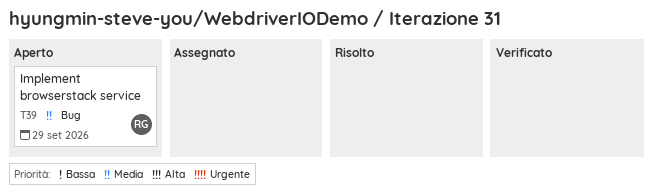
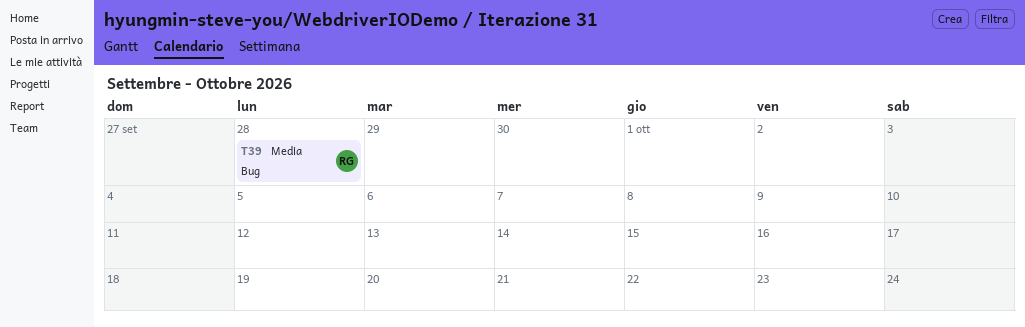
T39, due: Sep 29 -> Sep 28

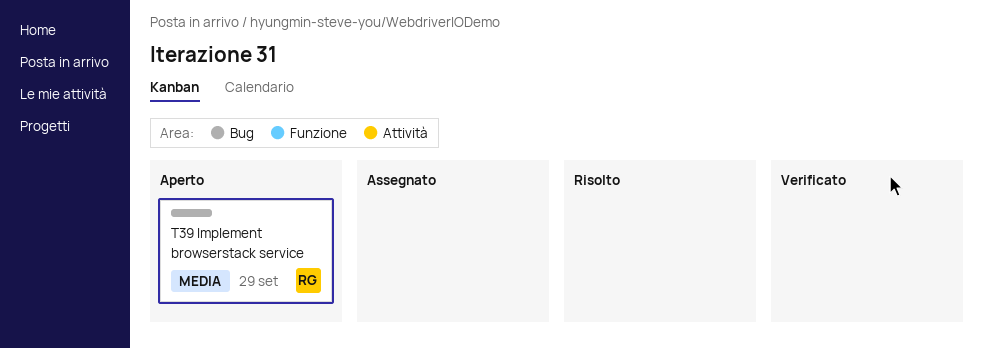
T39, due: Sep 28 -> Sep 29

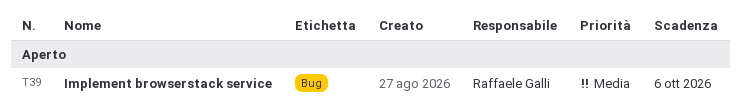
T39, due: Sep 29 -> Oct 6

